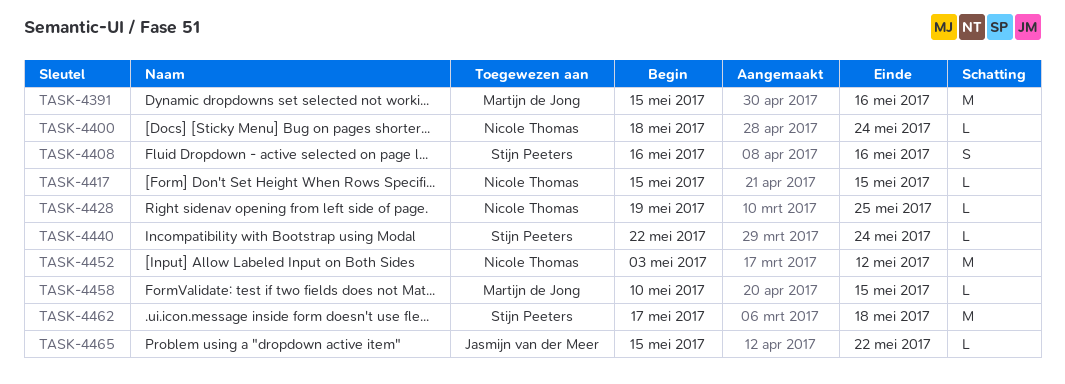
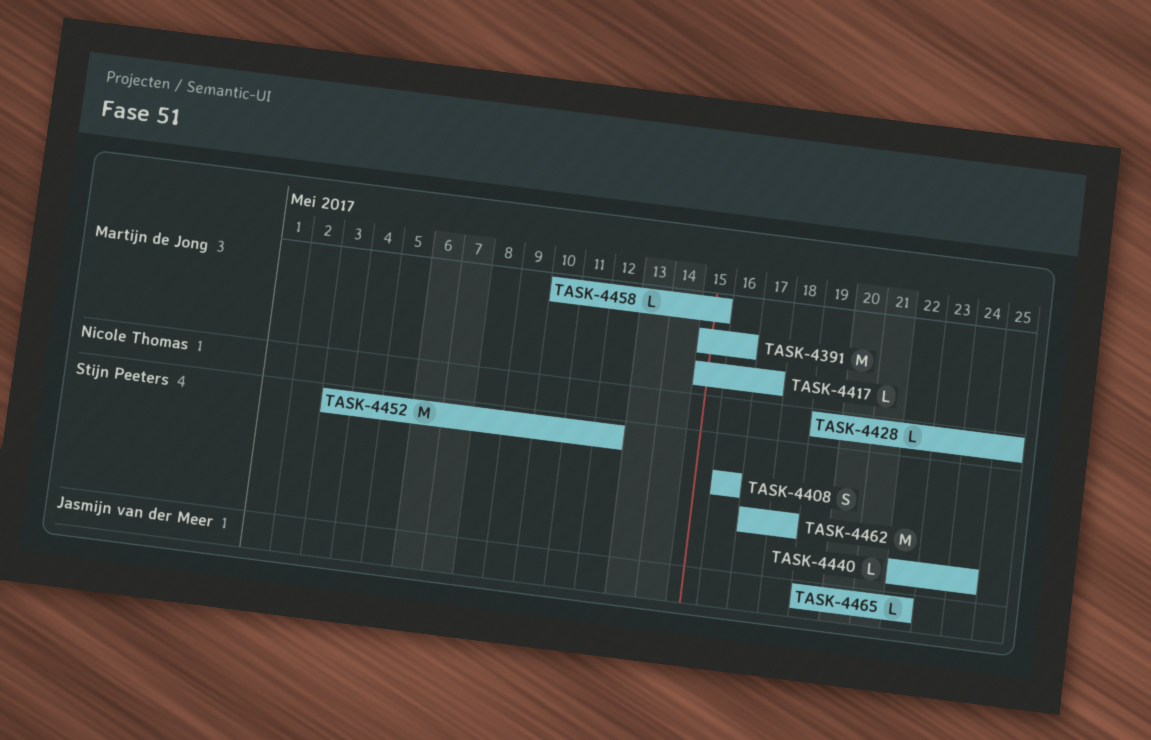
TASK-4400: present -> none
TASK-4417, owner: Nicole Thomas -> Martijn de Jong
TASK-4417, due: May 15 -> May 17
TASK-4452, owner: Nicole Thomas -> Stijn Peeters
TASK-4465, start: May 15 -> May 19

